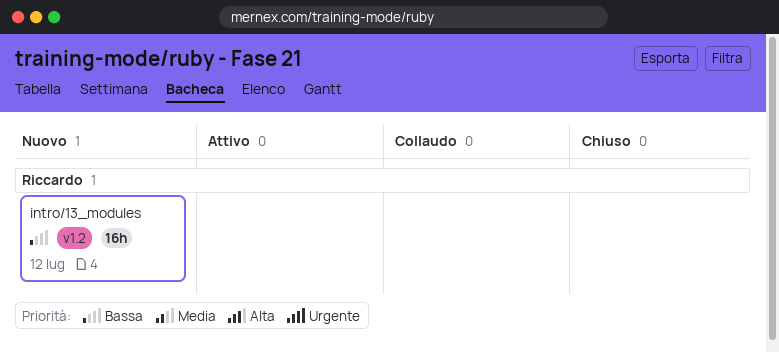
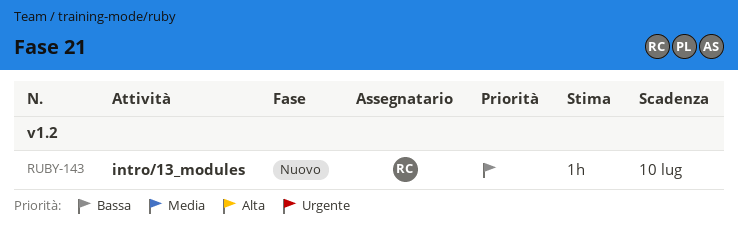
intro/13_modules, estimate: 16h -> 1h
intro/13_modules, due: Jul 12 -> Jul 10

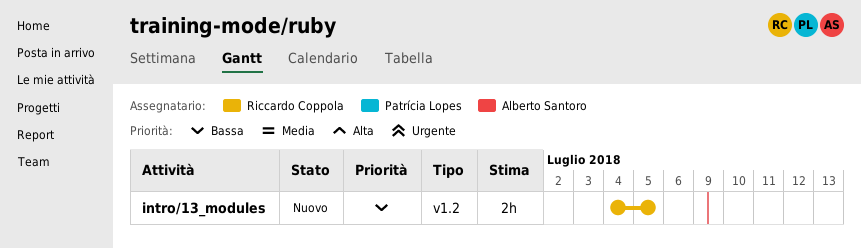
intro/13_modules, estimate: 1h -> 2h
intro/13_modules, due: Jul 10 -> Jul 5

